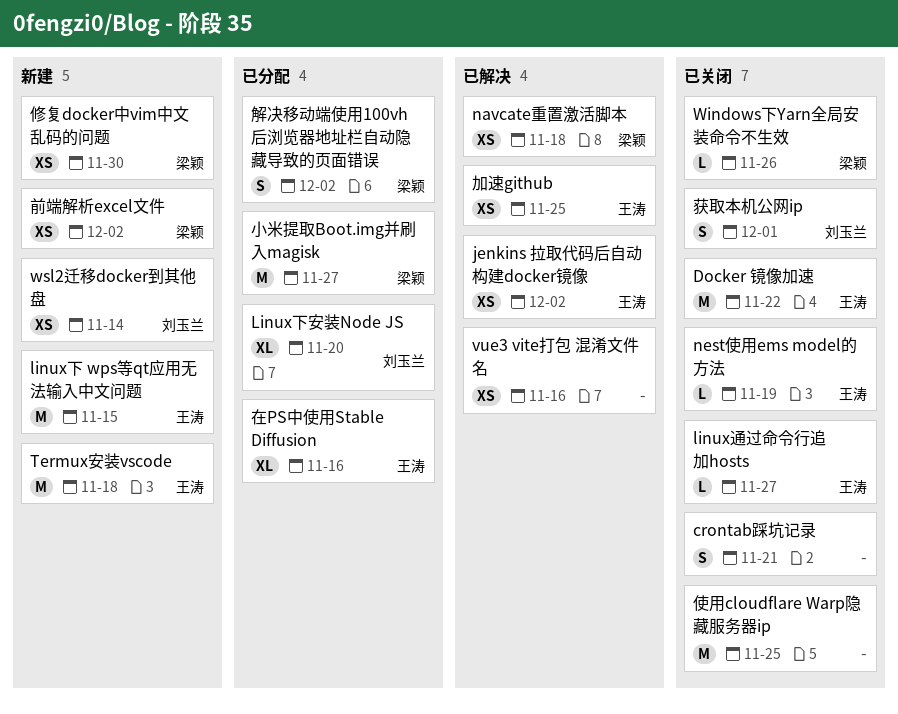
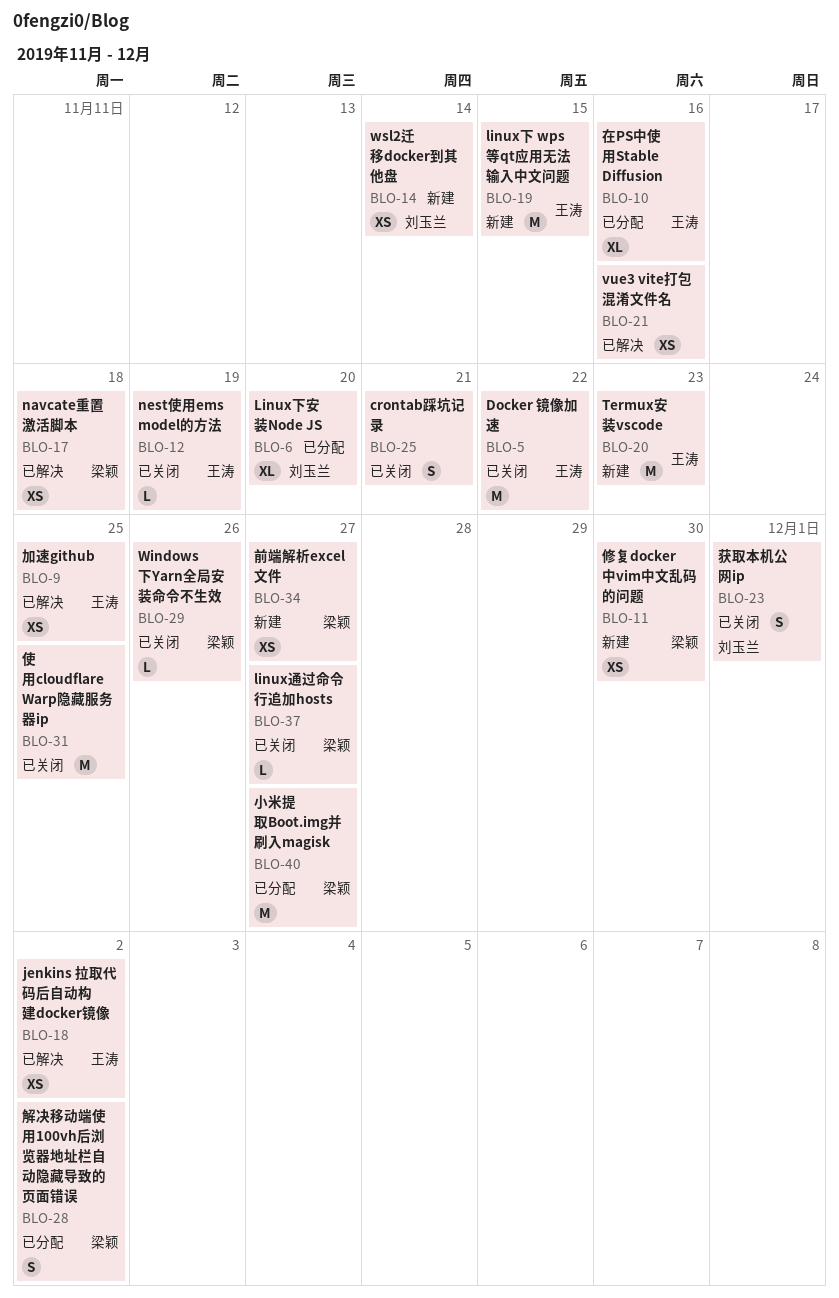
linux通过命令行追加hosts, owner: 王涛 -> 梁颖
Termux安装vscode, due: Nov 18 -> Nov 23
前端解析excel文件, due: Dec 2 -> Nov 27

